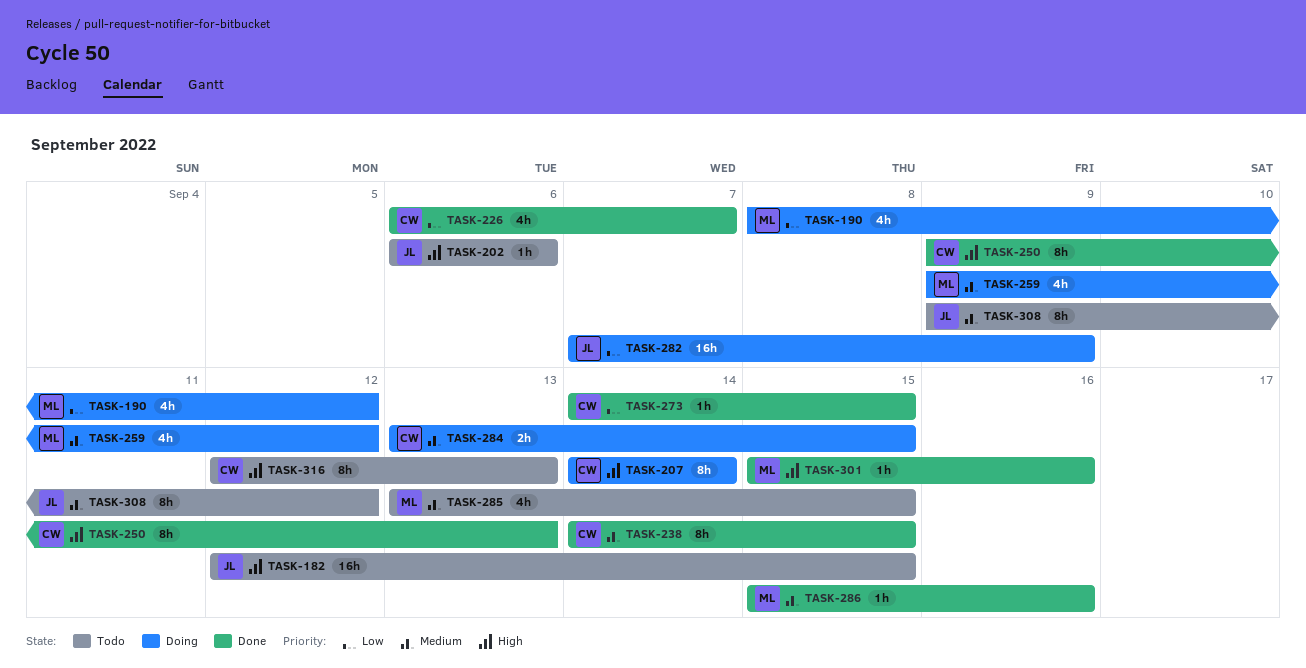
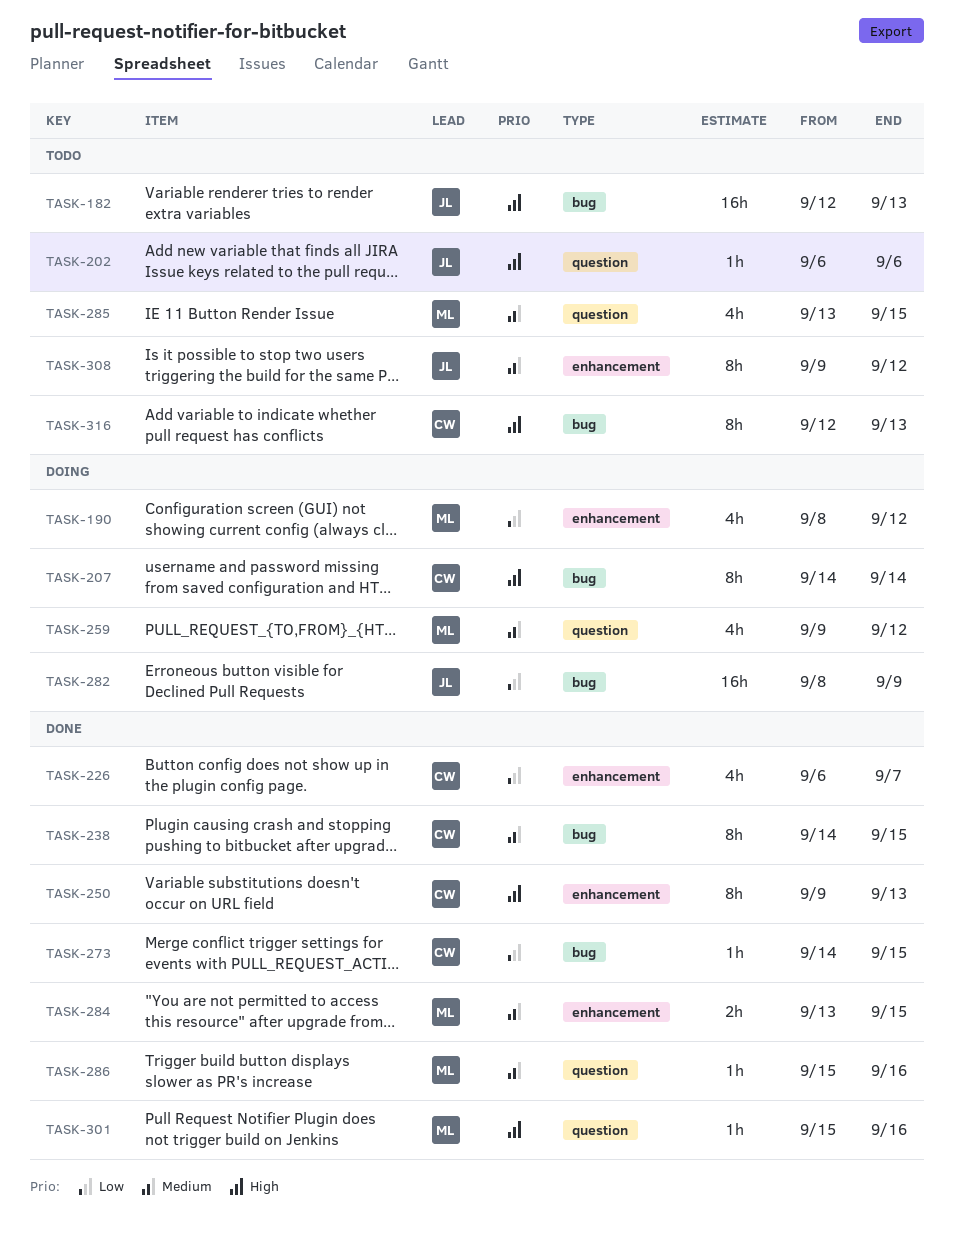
TASK-182, due: Sep 15 -> Sep 13
TASK-282, start: Sep 7 -> Sep 8
TASK-284, status: Doing -> Done
TASK-284, owner: CW -> ML

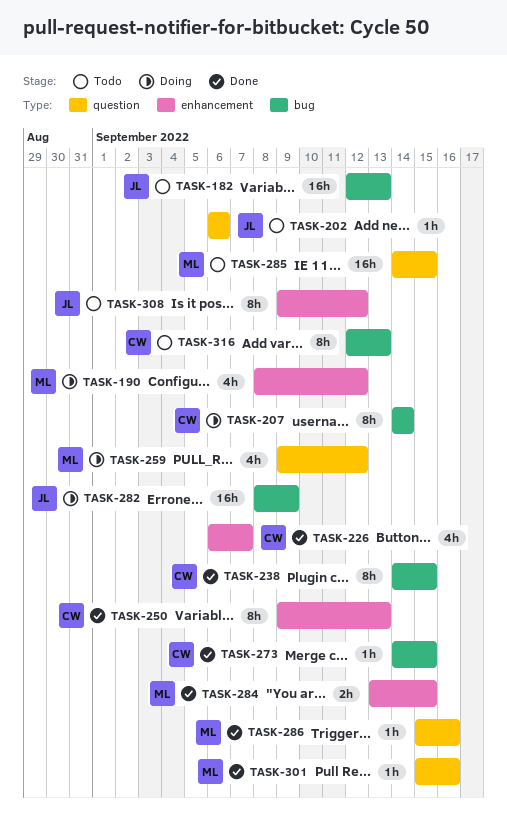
TASK-285, estimate: 4h -> 16h
TASK-285, start: Sep 13 -> Sep 14

